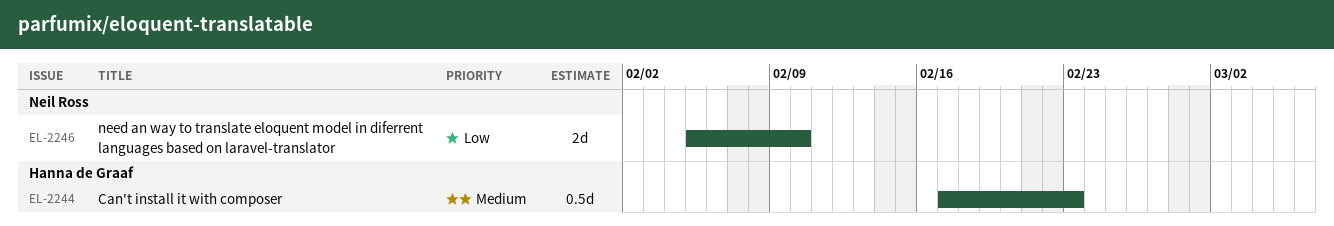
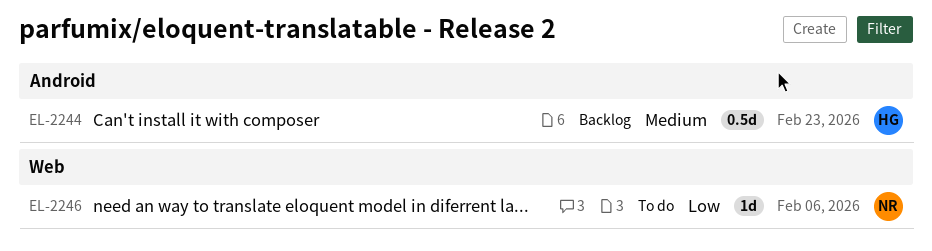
EL-2246, estimate: 2d -> 1d
EL-2246, due: Feb 10 -> Feb 6

